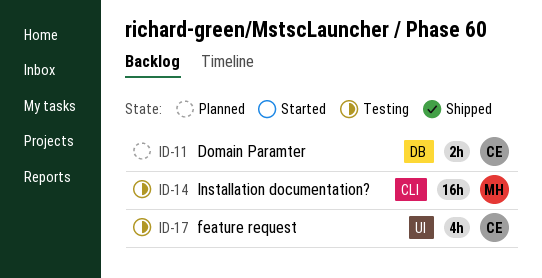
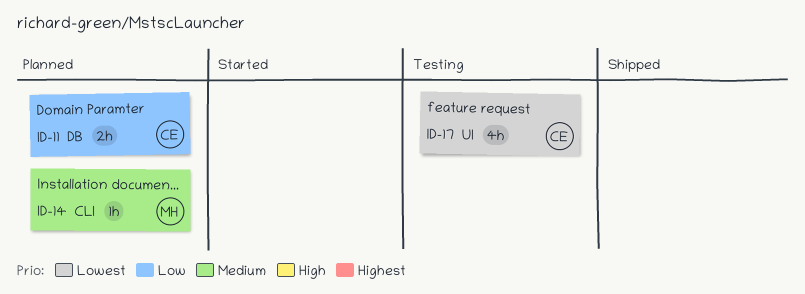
ID-14, status: Testing -> Planned
ID-14, estimate: 16h -> 1h

